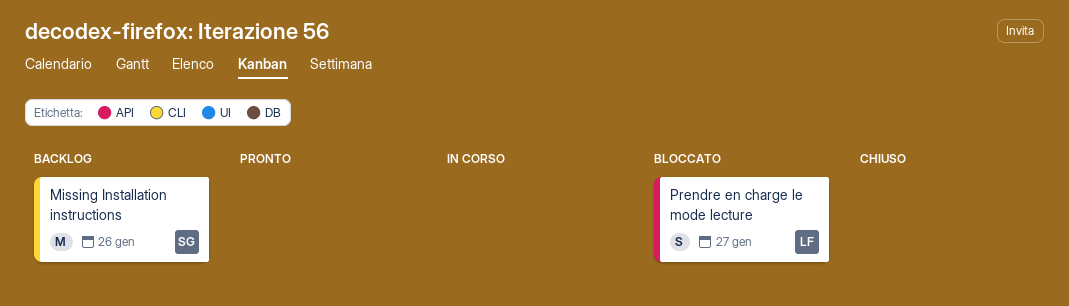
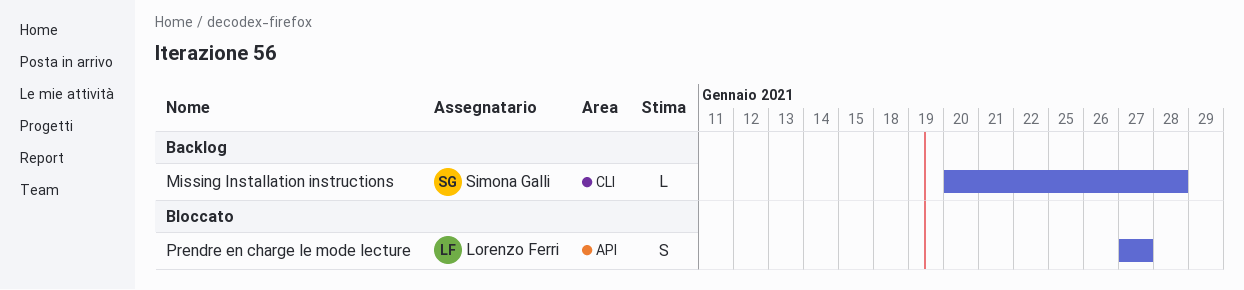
Missing Installation instructions, estimate: M -> L
Missing Installation instructions, due: Jan 26 -> Jan 28

